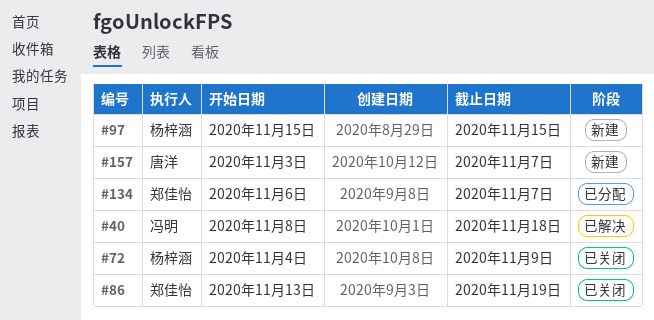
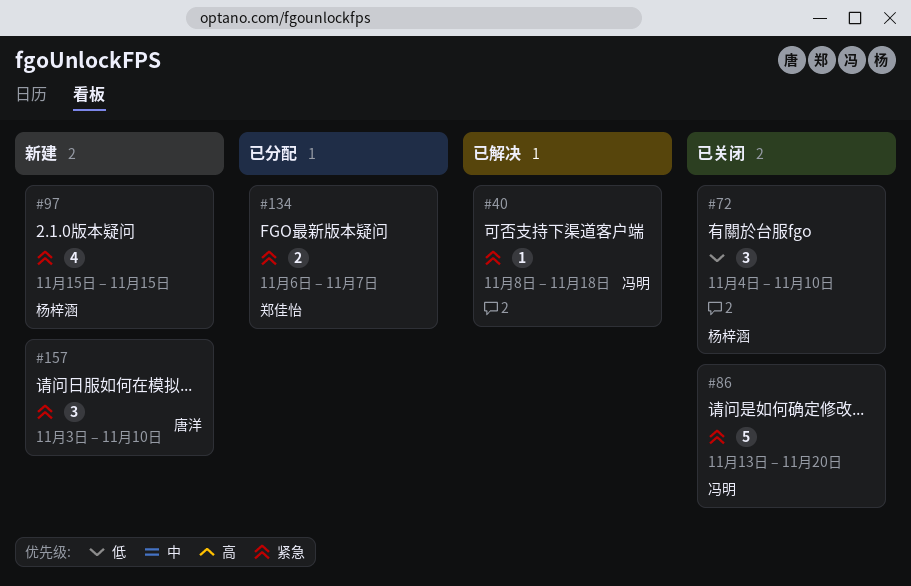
#72, due: Nov 9 -> Nov 10
#86, owner: 郑佳怡 -> 冯明
#86, due: Nov 19 -> Nov 20
#157, due: Nov 7 -> Nov 10

